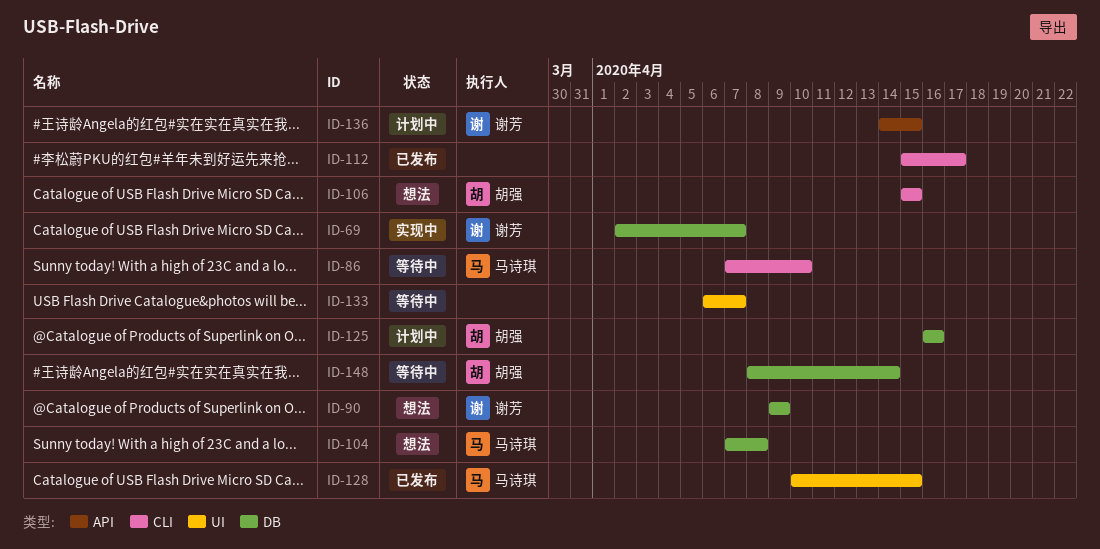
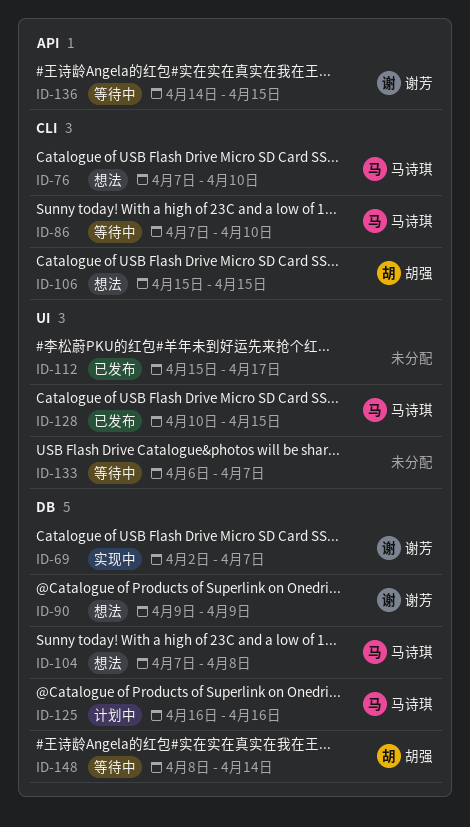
ID-76: none -> present
ID-112, label: CLI -> UI
ID-125, owner: 胡强 -> 马诗琪
ID-136, status: 计划中 -> 等待中

